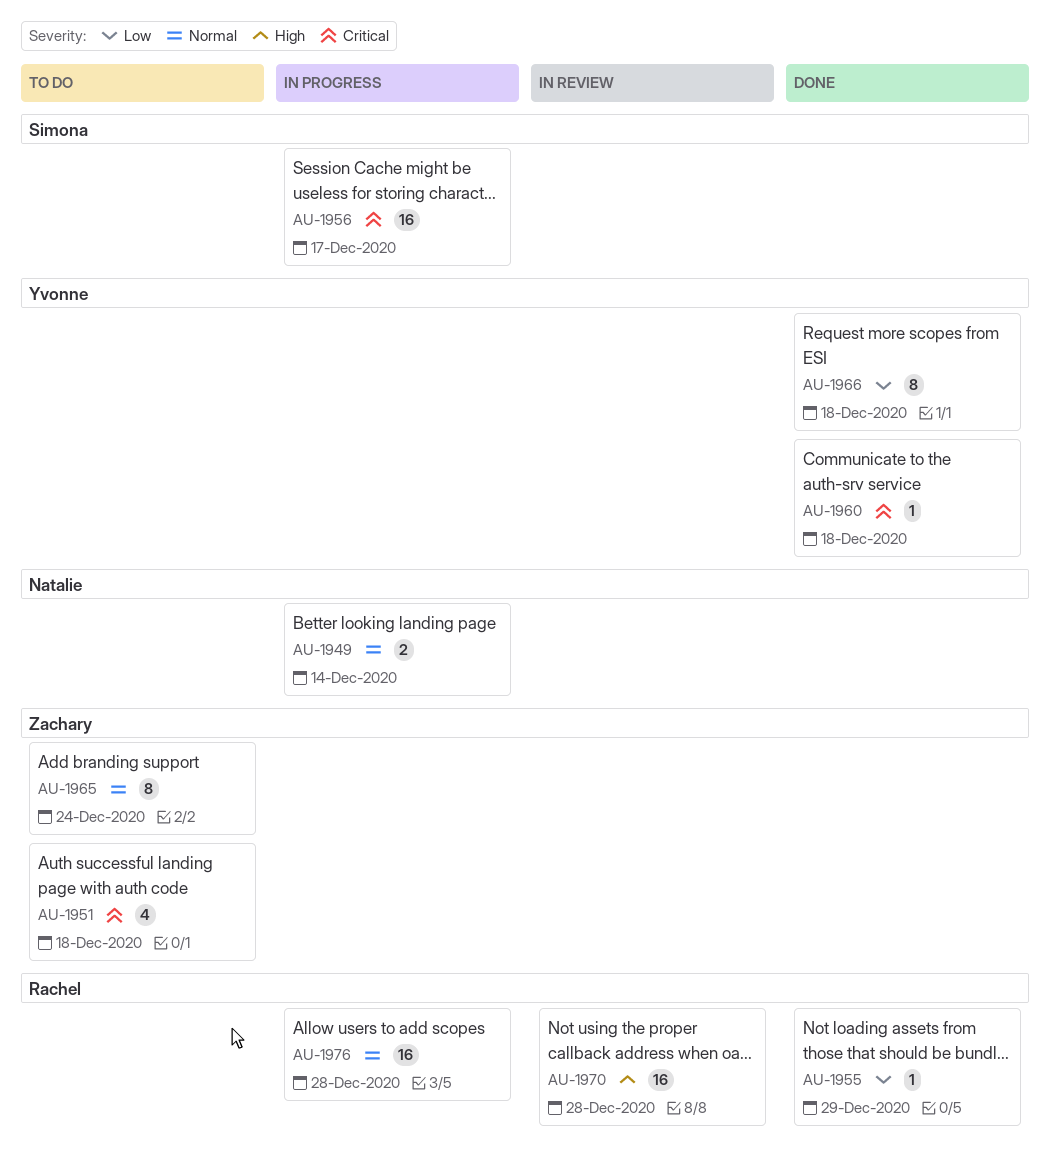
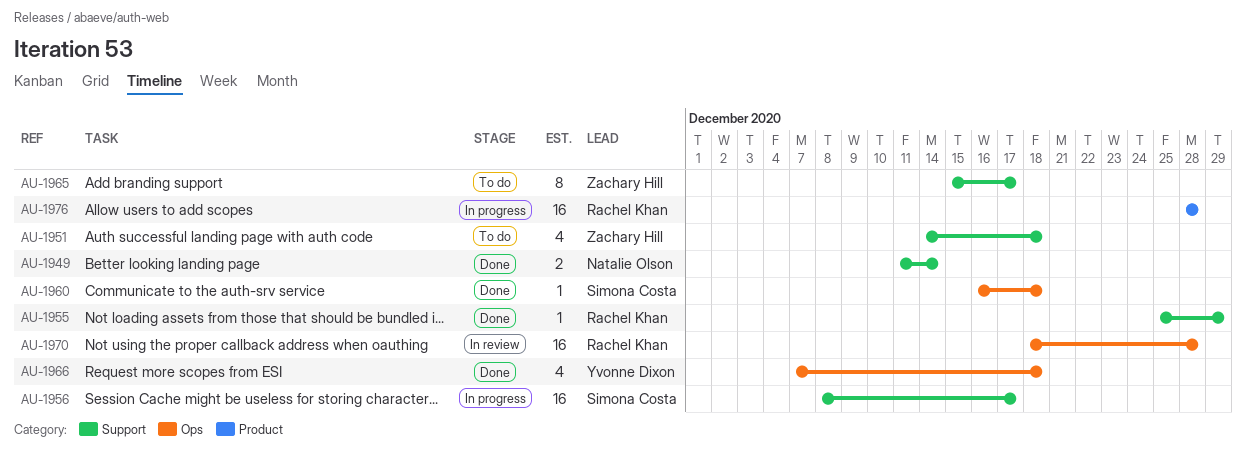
AU-1949, status: In progress -> Done
AU-1960, owner: Yvonne Dixon -> Simona Costa
AU-1965, due: Dec 24 -> Dec 17
AU-1966, estimate: 8 -> 4

